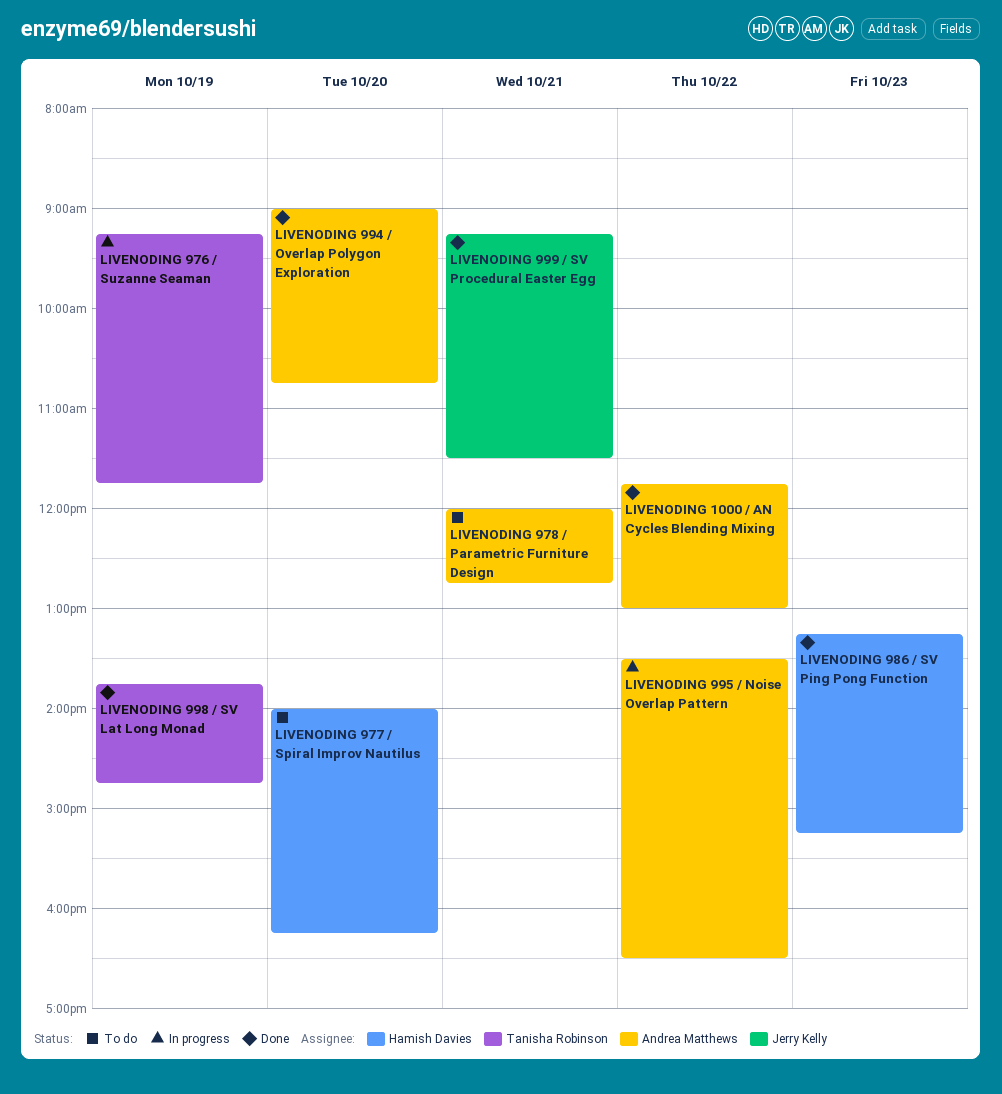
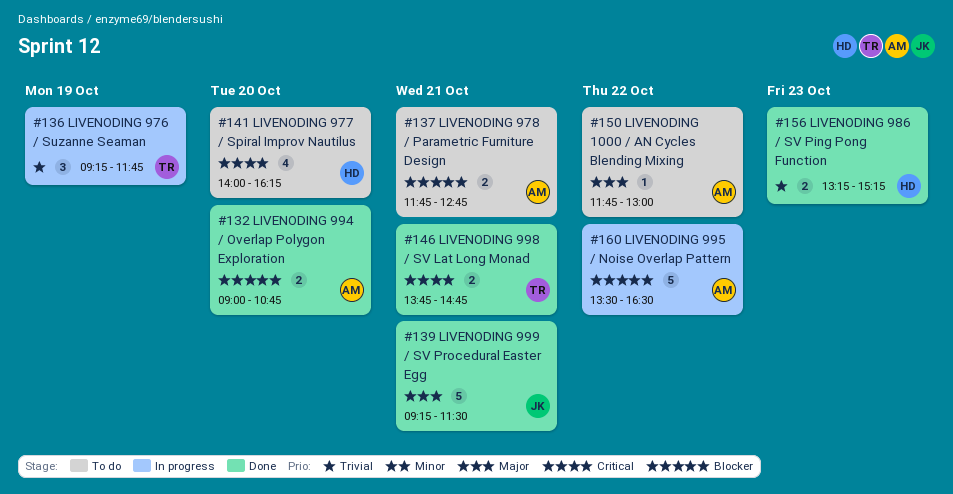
LIVENODING 1000 / AN Cycles Blending Mixing, status: Done -> To do
LIVENODING 978 / Parametric Furniture Design, begins: 12:00 -> 11:45
LIVENODING 998 / SV Lat Long Monad, day: Oct 19 -> Oct 21

